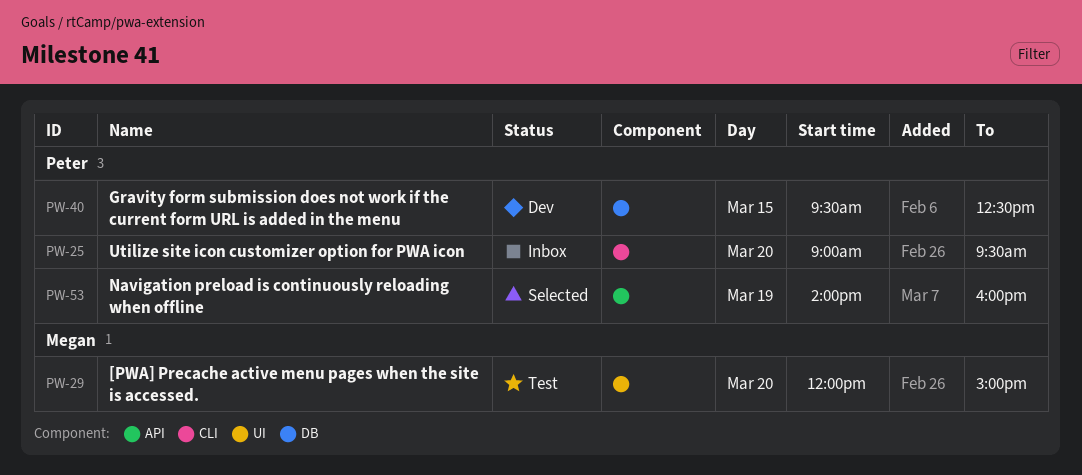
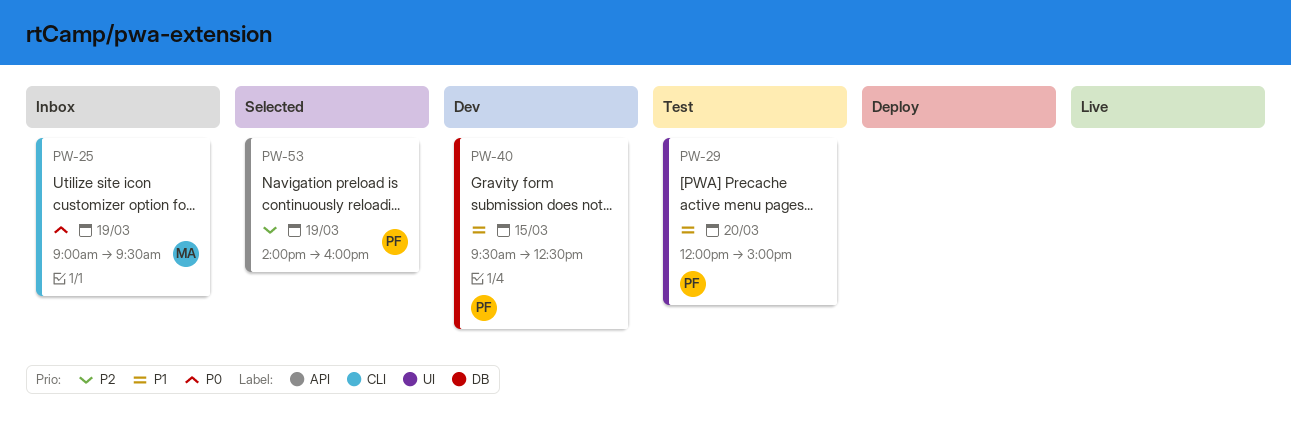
PW-25, owner: Peter -> Megan
PW-25, day: Mar 20 -> Mar 19
PW-29, owner: Megan -> Peter

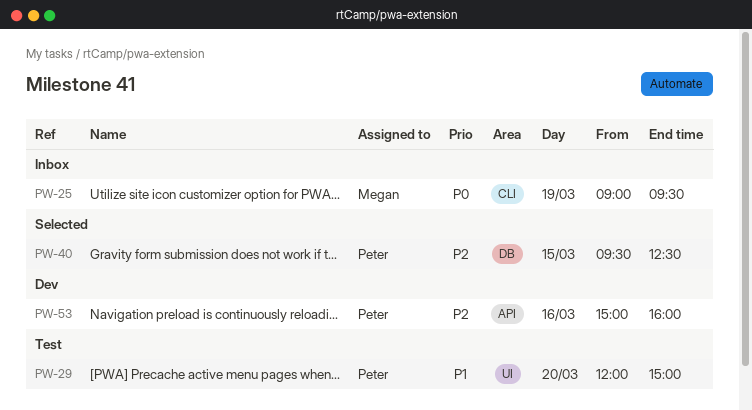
PW-40, status: Dev -> Selected
PW-40, priority: P1 -> P2
PW-53, status: Selected -> Dev
PW-53, day: Mar 19 -> Mar 16
PW-53, begins: 14:00 -> 15:00

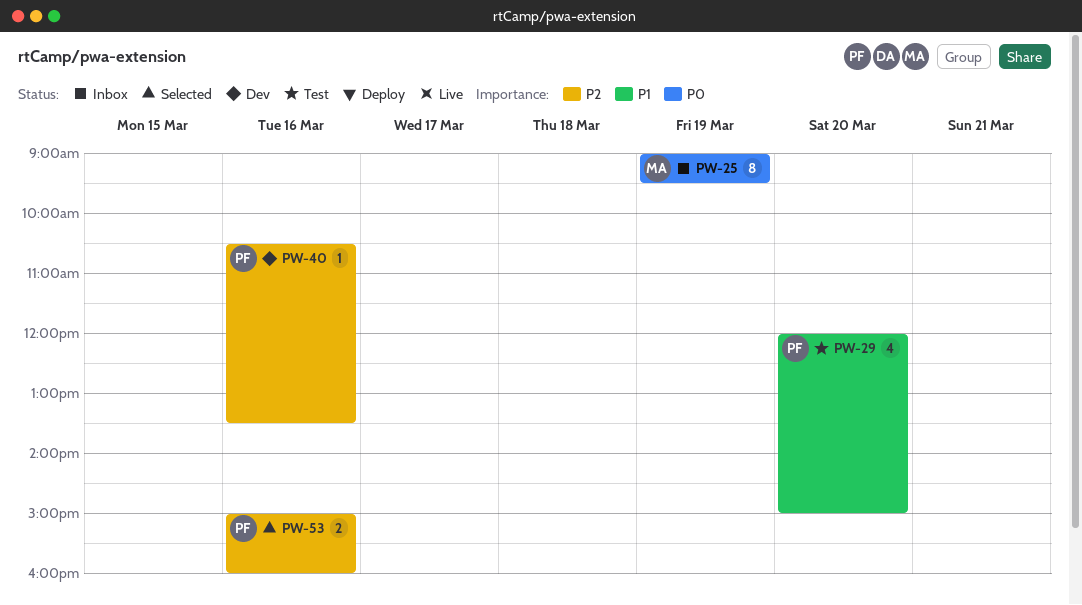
PW-40, status: Selected -> Dev
PW-40, day: Mar 15 -> Mar 16
PW-40, begins: 09:30 -> 10:30
PW-40, ends: 12:30 -> 13:30
PW-53, status: Dev -> Selected

